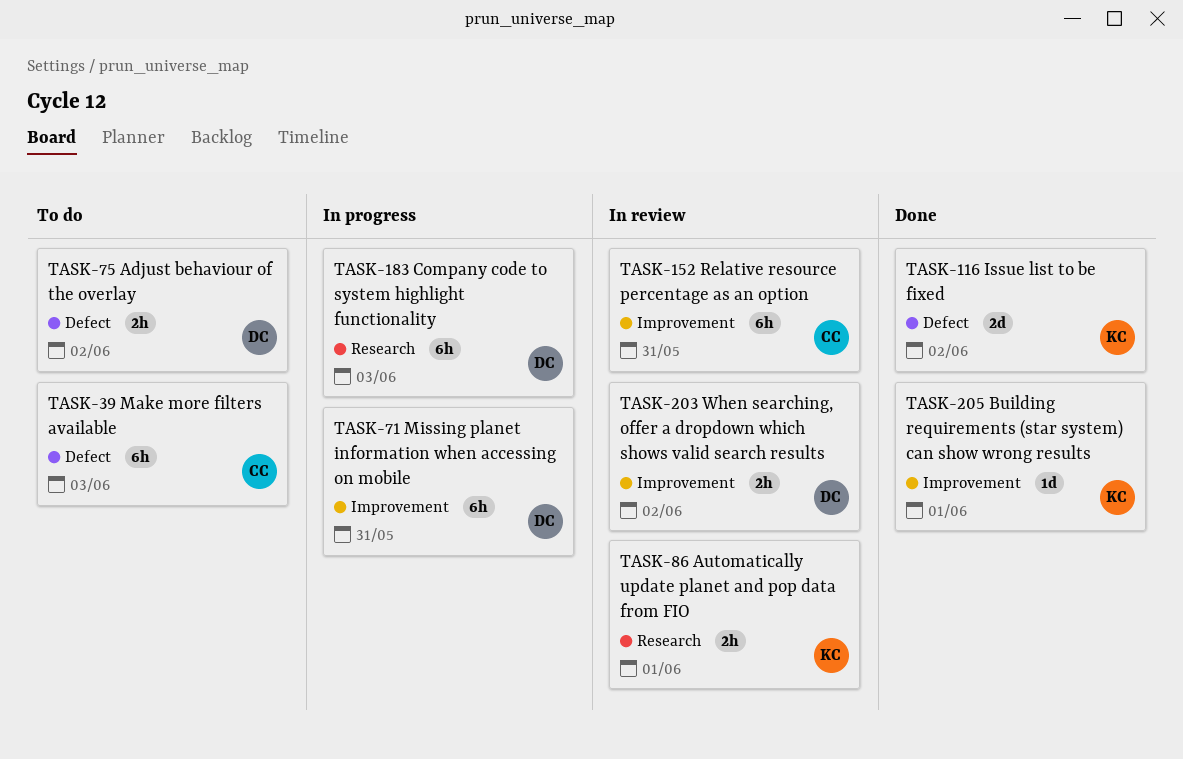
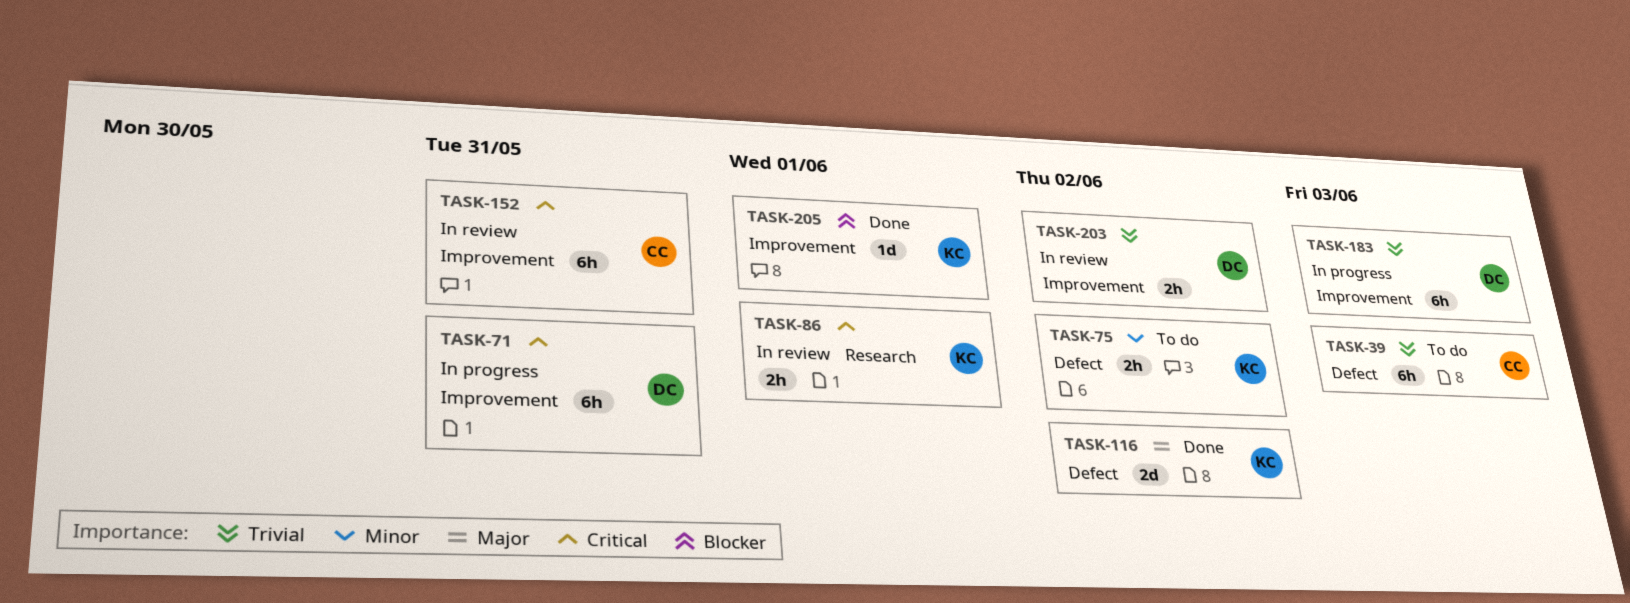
TASK-75, owner: DC -> KC
TASK-183, label: Research -> Improvement

